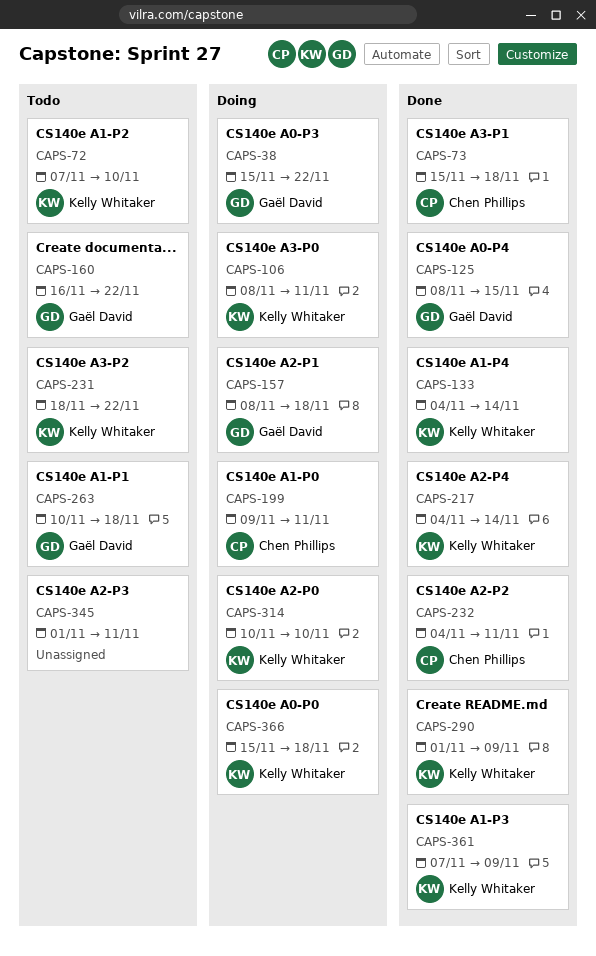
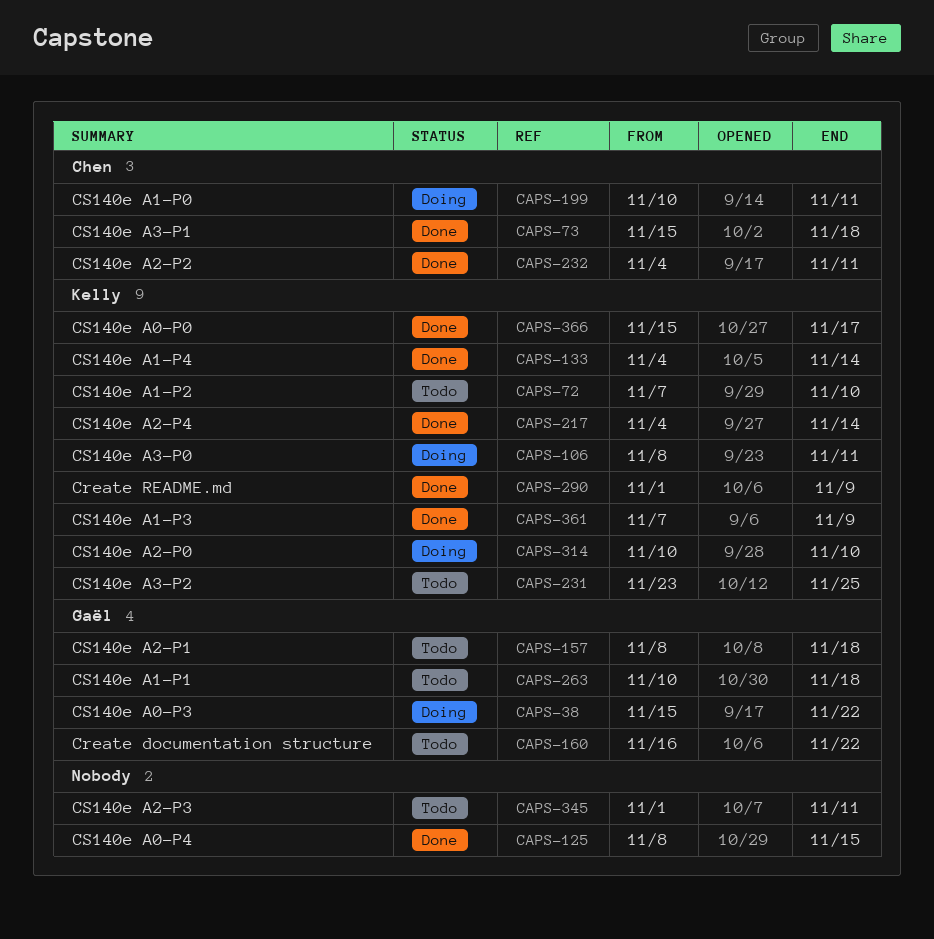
CAPS-125, owner: Gaël David -> none
CAPS-157, status: Doing -> Todo
CAPS-199, start: Nov 9 -> Nov 10
CAPS-231, start: Nov 18 -> Nov 23
CAPS-231, due: Nov 22 -> Nov 25
CAPS-366, status: Doing -> Done
CAPS-366, due: Nov 18 -> Nov 17

